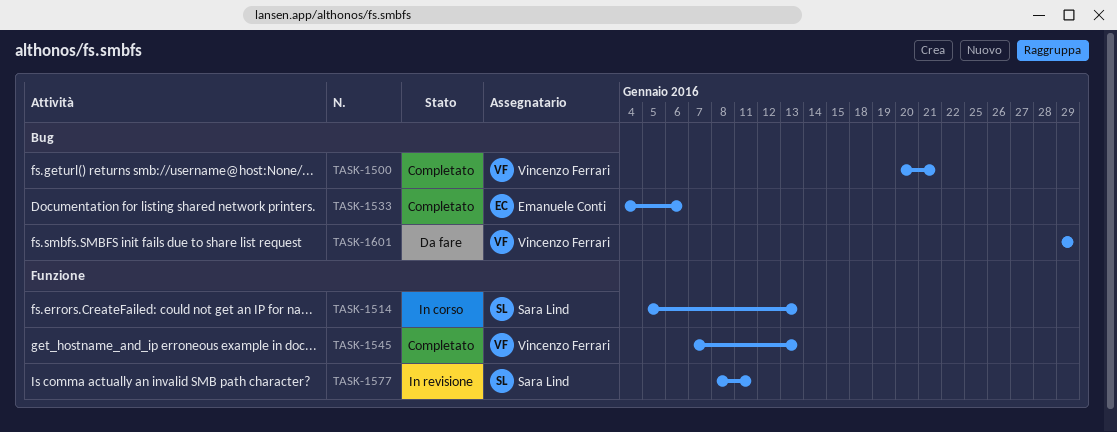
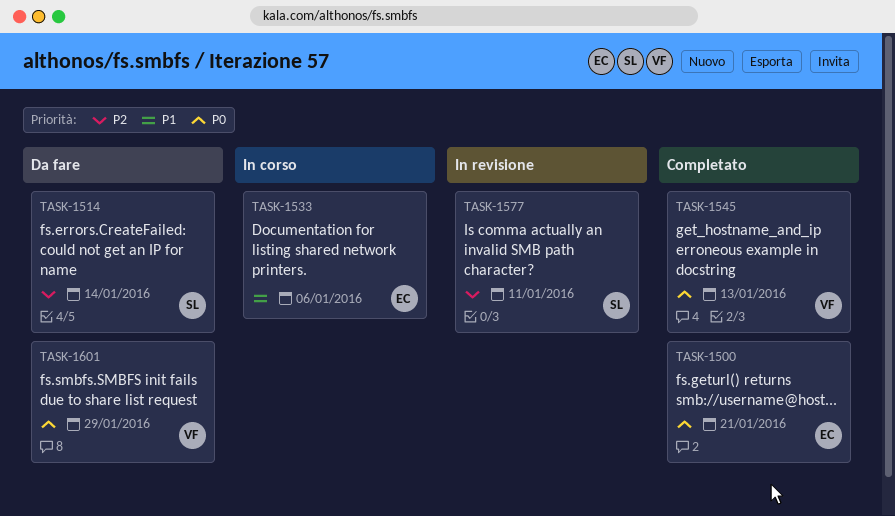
TASK-1500, owner: Vincenzo Ferrari -> Emanuele Conti
TASK-1514, status: In corso -> Da fare
TASK-1514, due: Jan 13 -> Jan 14
TASK-1533, status: Completato -> In corso

